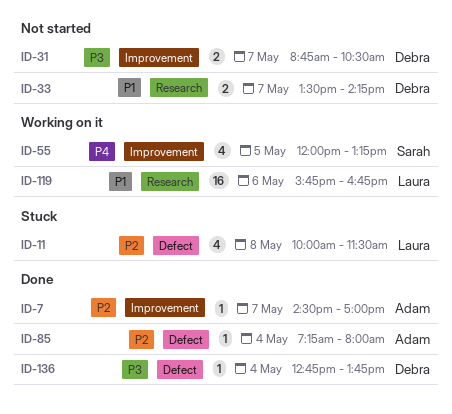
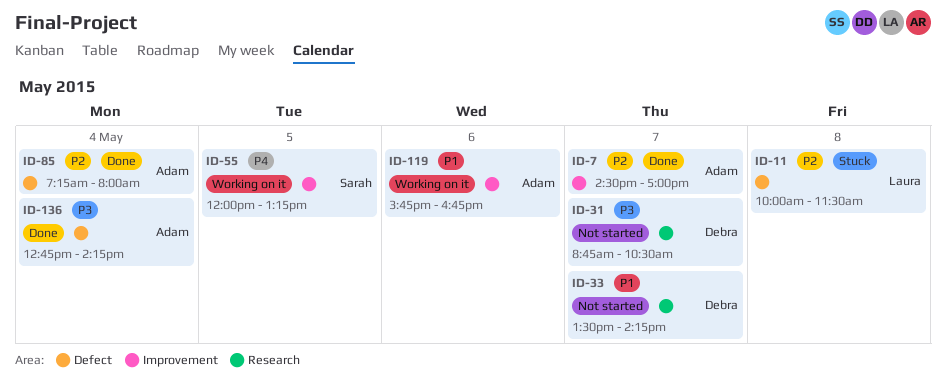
ID-31, label: Improvement -> Research
ID-119, owner: Laura -> Adam
ID-119, label: Research -> Improvement
ID-136, owner: Debra -> Adam
ID-136, ends: 13:45 -> 14:15

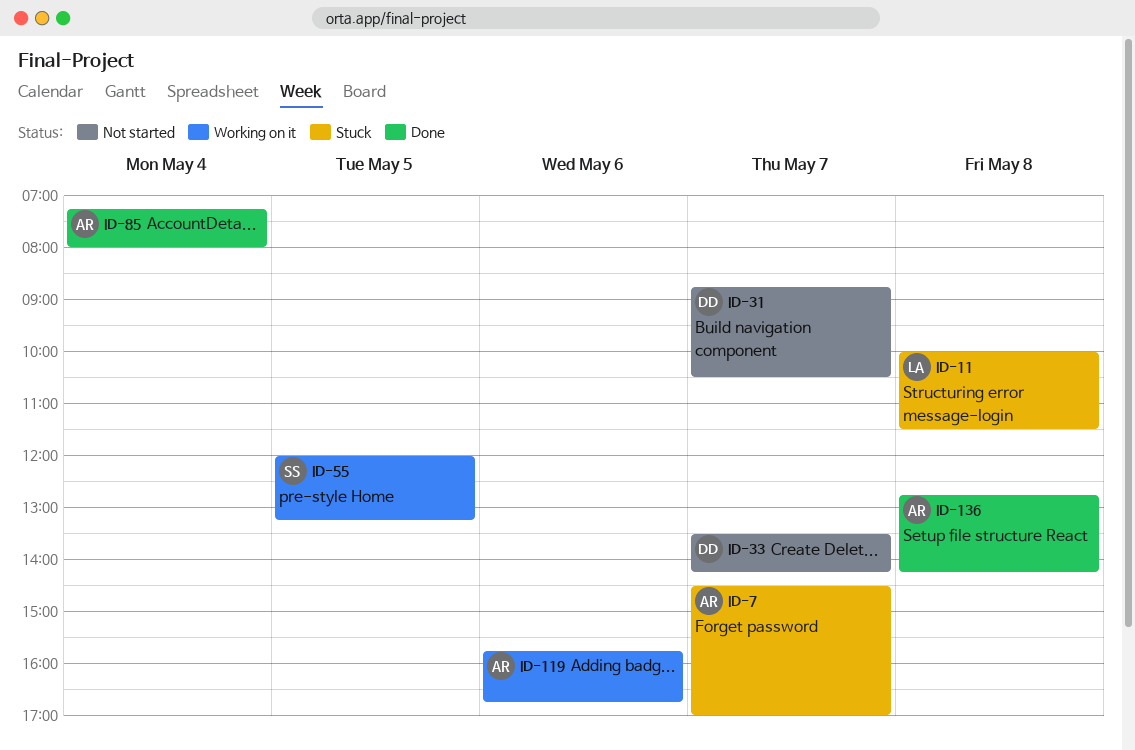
ID-7, status: Done -> Stuck
ID-136, day: May 4 -> May 8

